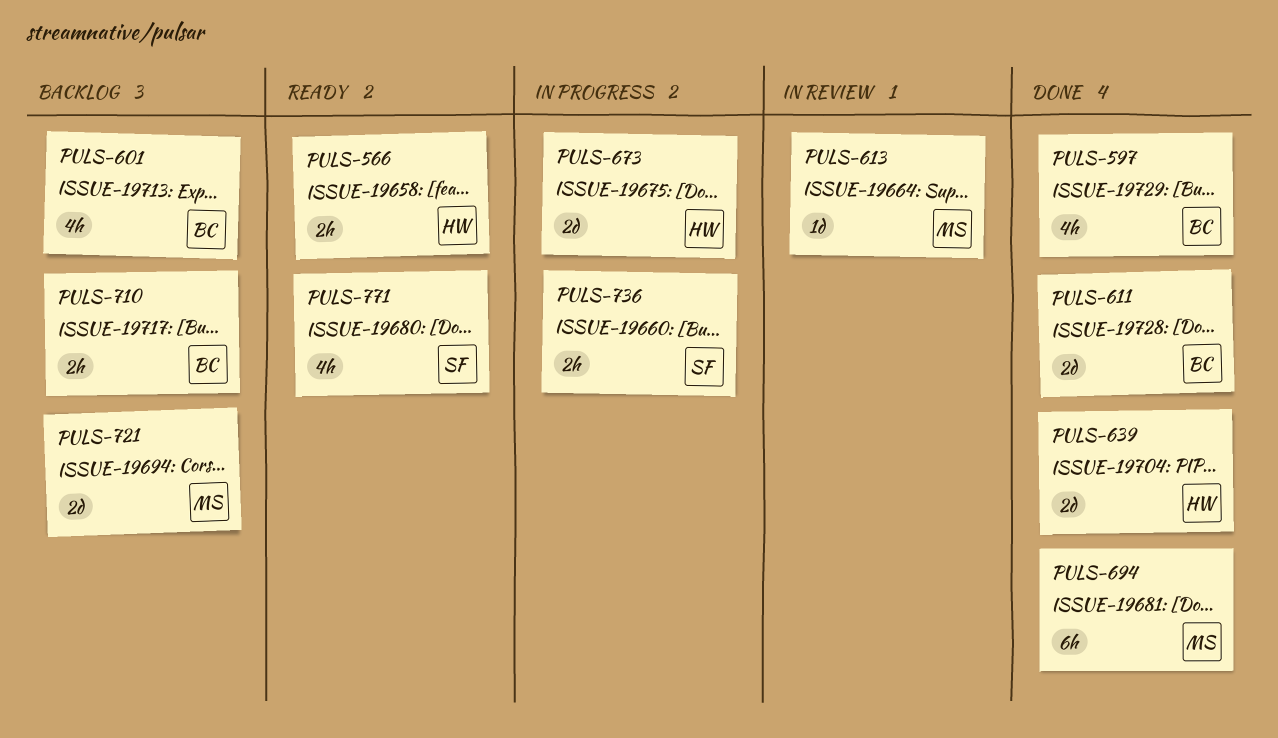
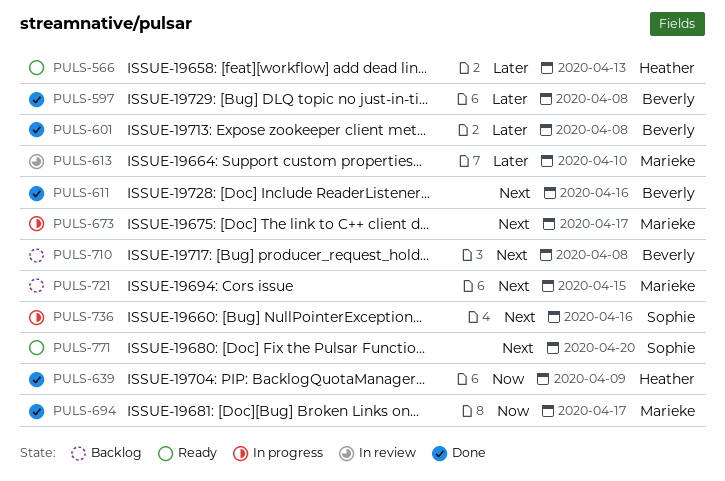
PULS-601, status: Backlog -> Done
PULS-673, owner: Heather -> Marieke

